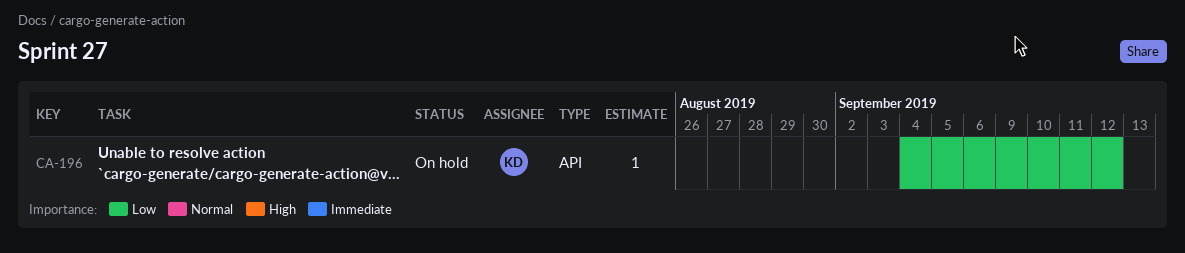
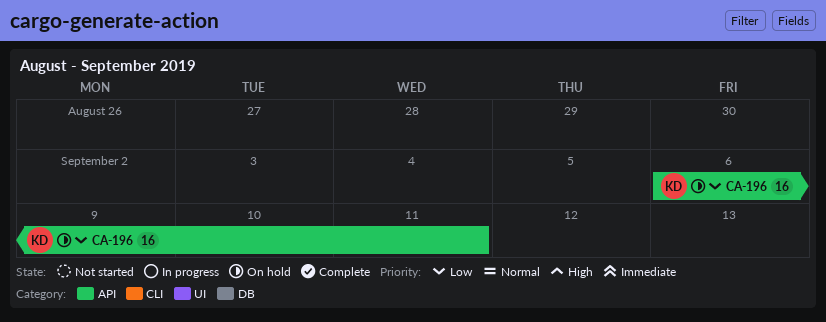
CA-196, estimate: 1 -> 16
CA-196, start: Sep 4 -> Sep 6
CA-196, due: Sep 12 -> Sep 11

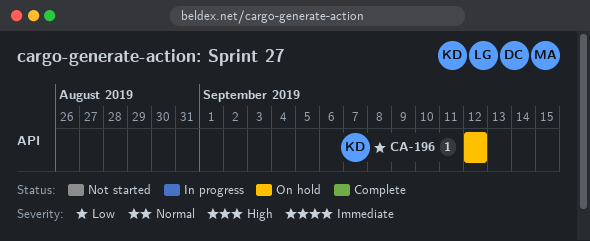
CA-196, estimate: 16 -> 1
CA-196, start: Sep 6 -> Sep 12
CA-196, due: Sep 11 -> Sep 12

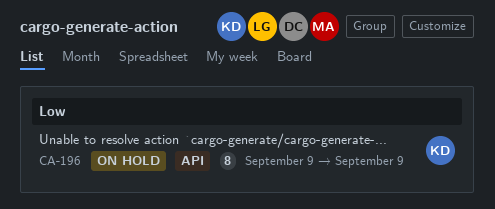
CA-196, estimate: 1 -> 8
CA-196, start: Sep 12 -> Sep 9
CA-196, due: Sep 12 -> Sep 9

